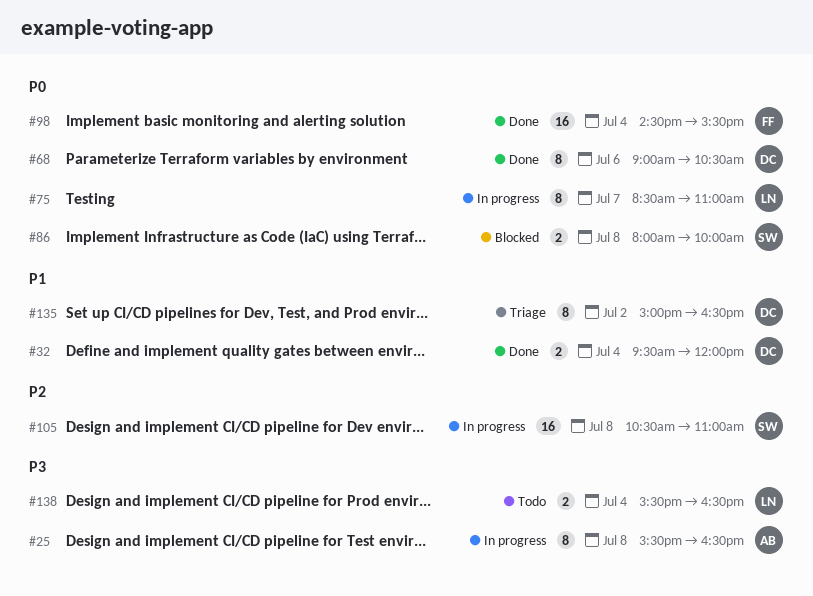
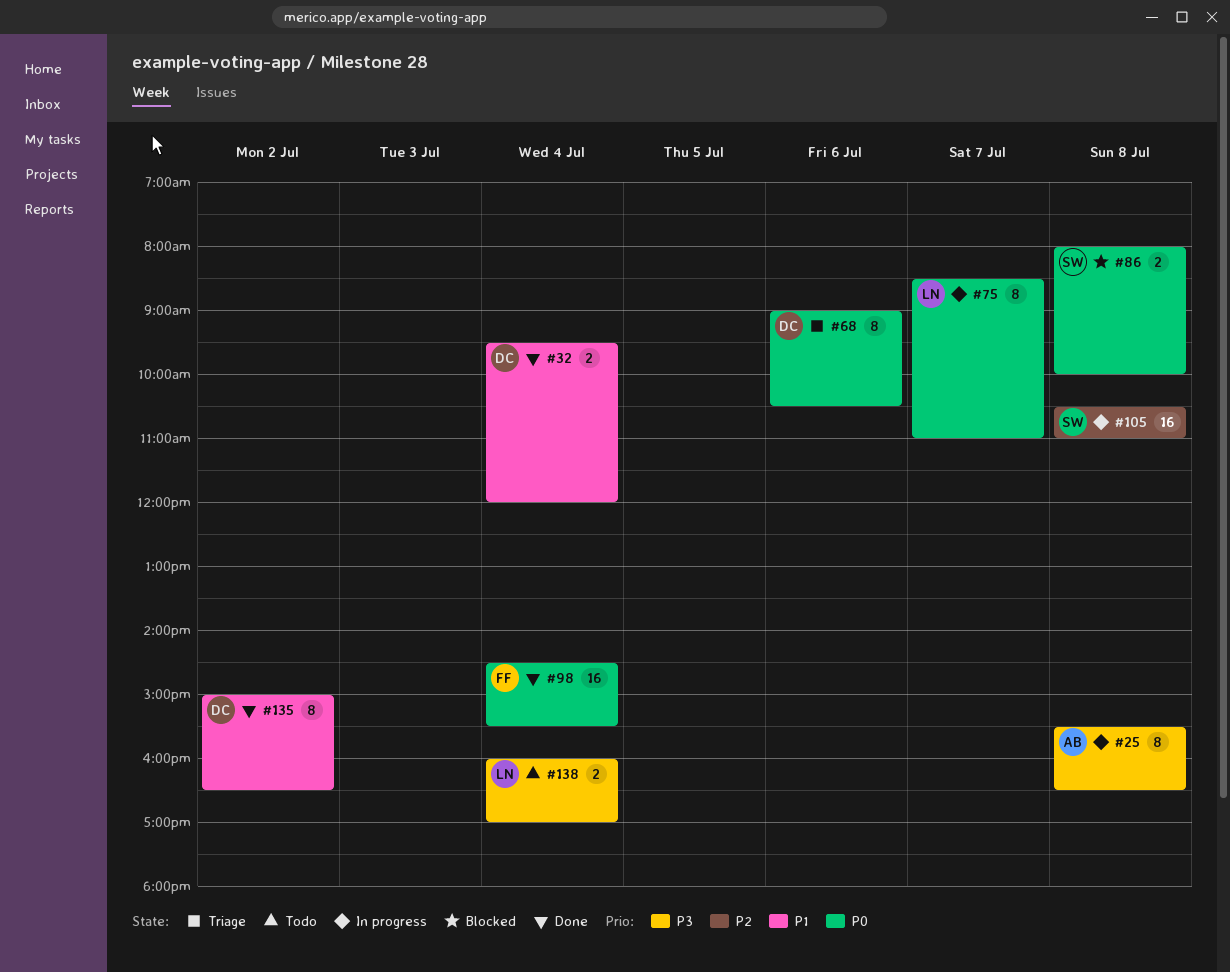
#68, status: Done -> Triage
#135, status: Triage -> Done
#138, begins: 15:30 -> 16:00
#138, ends: 16:30 -> 17:00

